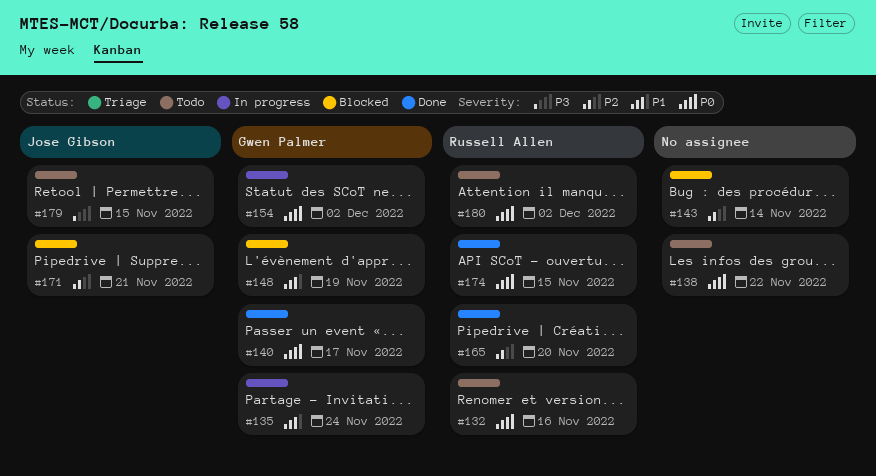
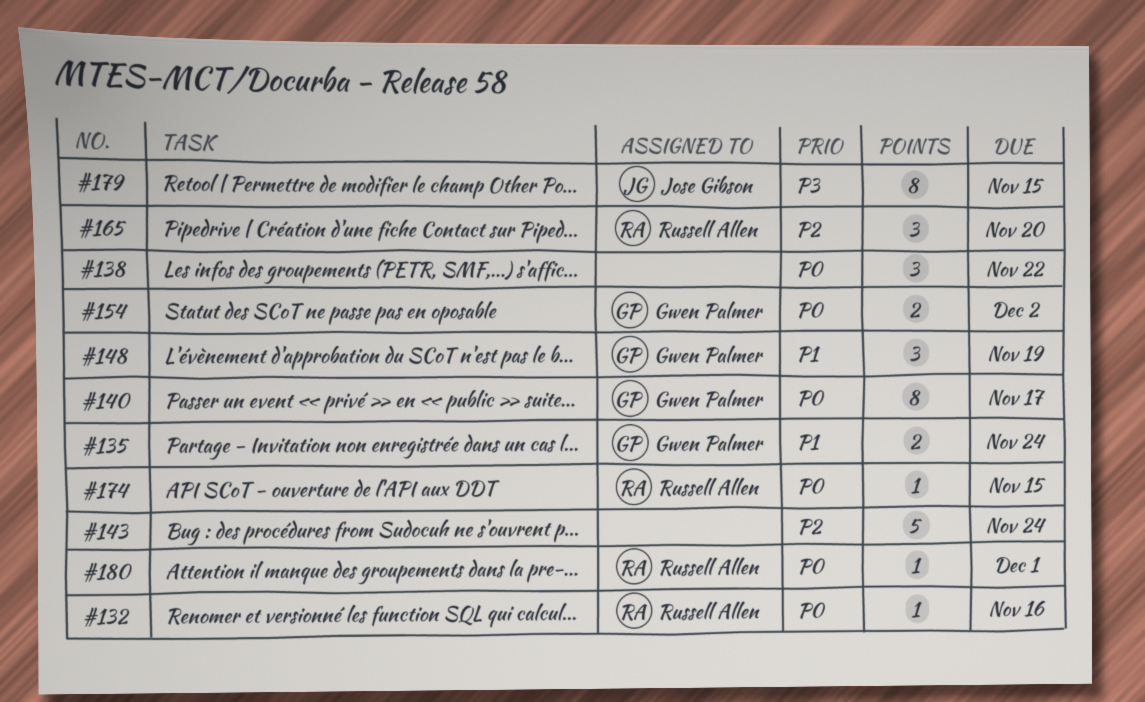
#143, due: Nov 14 -> Nov 24
#171: present -> none
#180, due: Dec 2 -> Dec 1

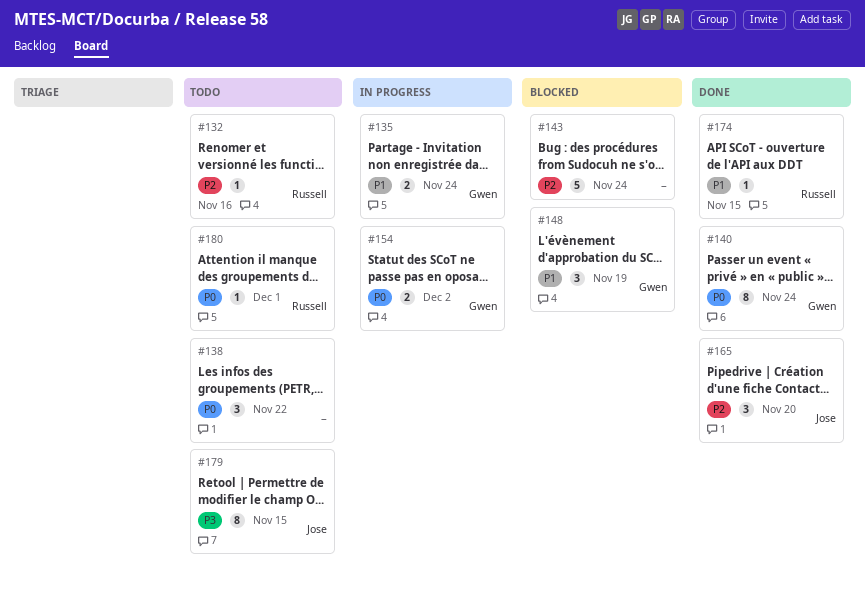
#132, priority: P0 -> P2
#140, due: Nov 17 -> Nov 24
#165, owner: Russell Allen -> Jose Gibson
#174, priority: P0 -> P1

